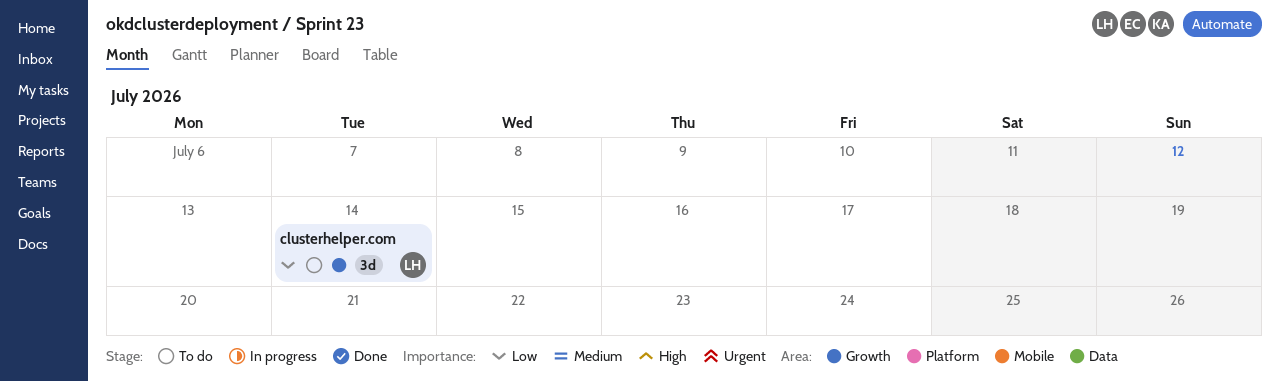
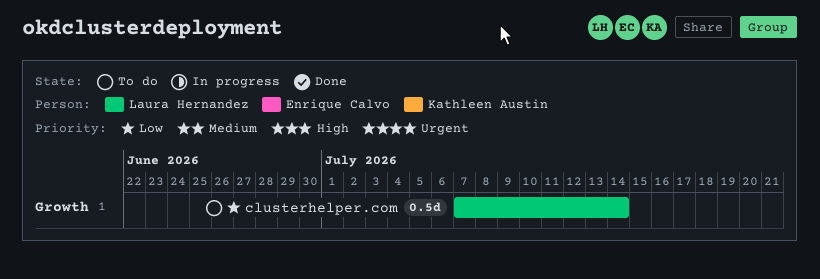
clusterhelper.com, estimate: 3d -> 0.5d

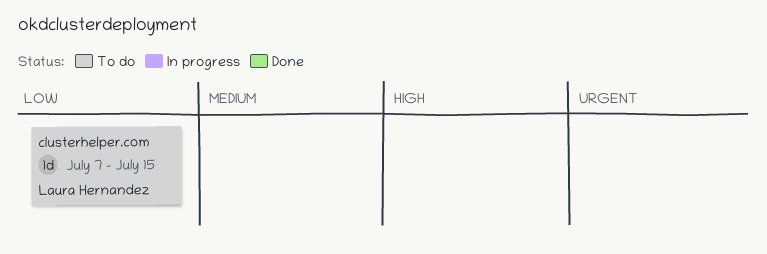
clusterhelper.com, estimate: 0.5d -> 1d
clusterhelper.com, due: Jul 14 -> Jul 15

